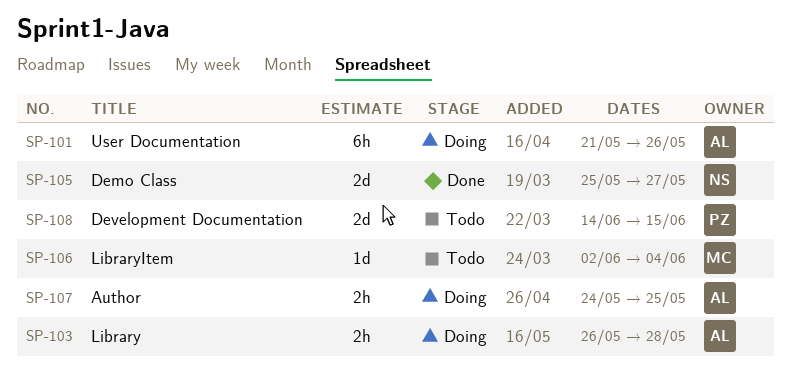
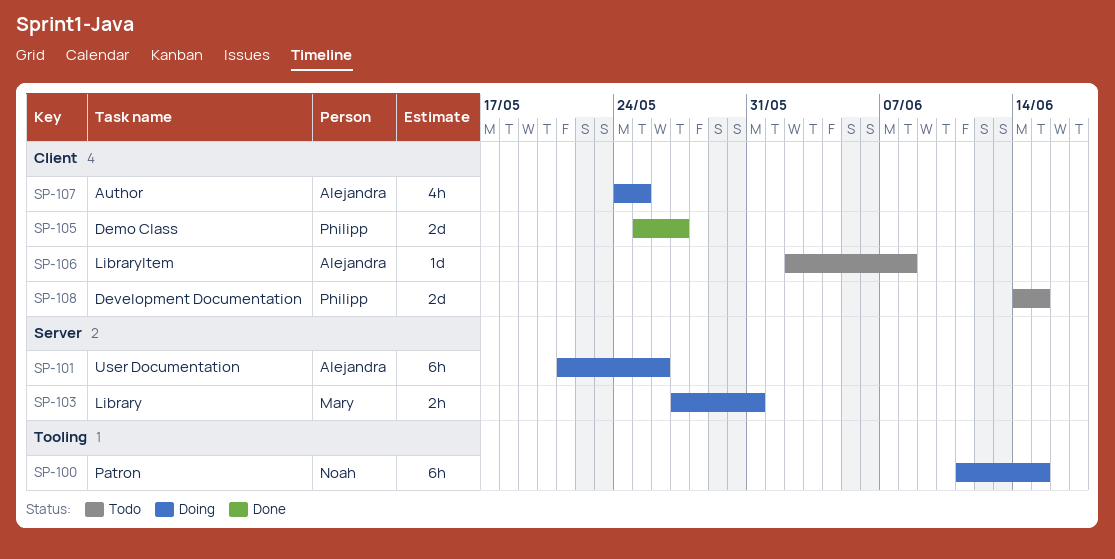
SP-100: none -> present
SP-103, owner: Alejandra -> Mary
SP-103, start: May 26 -> May 27
SP-103, due: May 28 -> May 31
SP-105, owner: Noah -> Philipp
SP-106, owner: Mary -> Alejandra
SP-106, due: Jun 4 -> Jun 8
SP-107, estimate: 2h -> 4h

